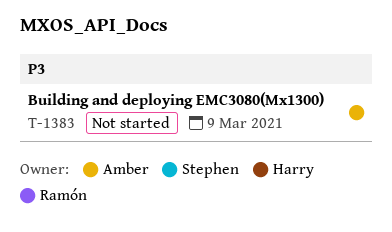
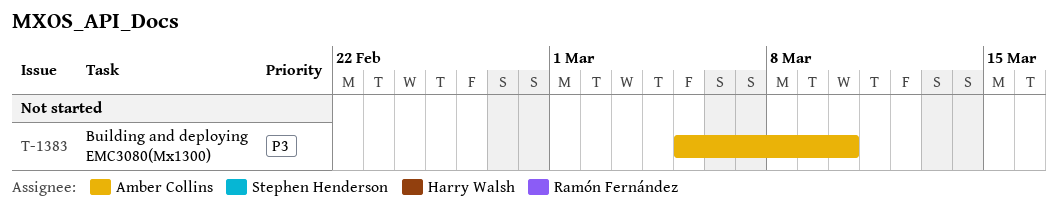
T-1383, due: Mar 9 -> Mar 10

